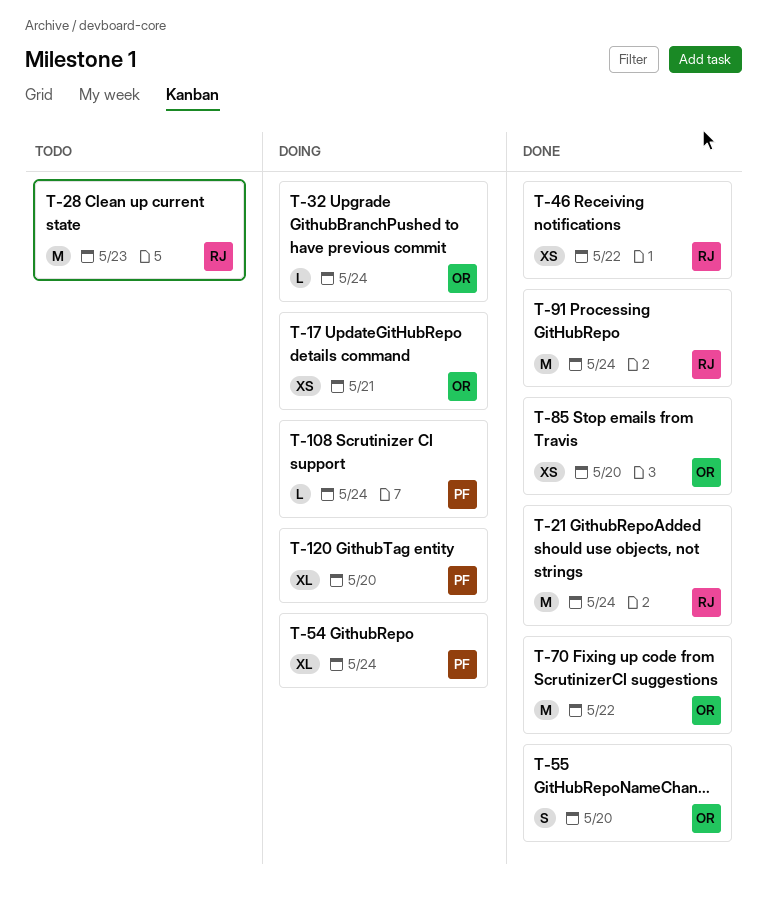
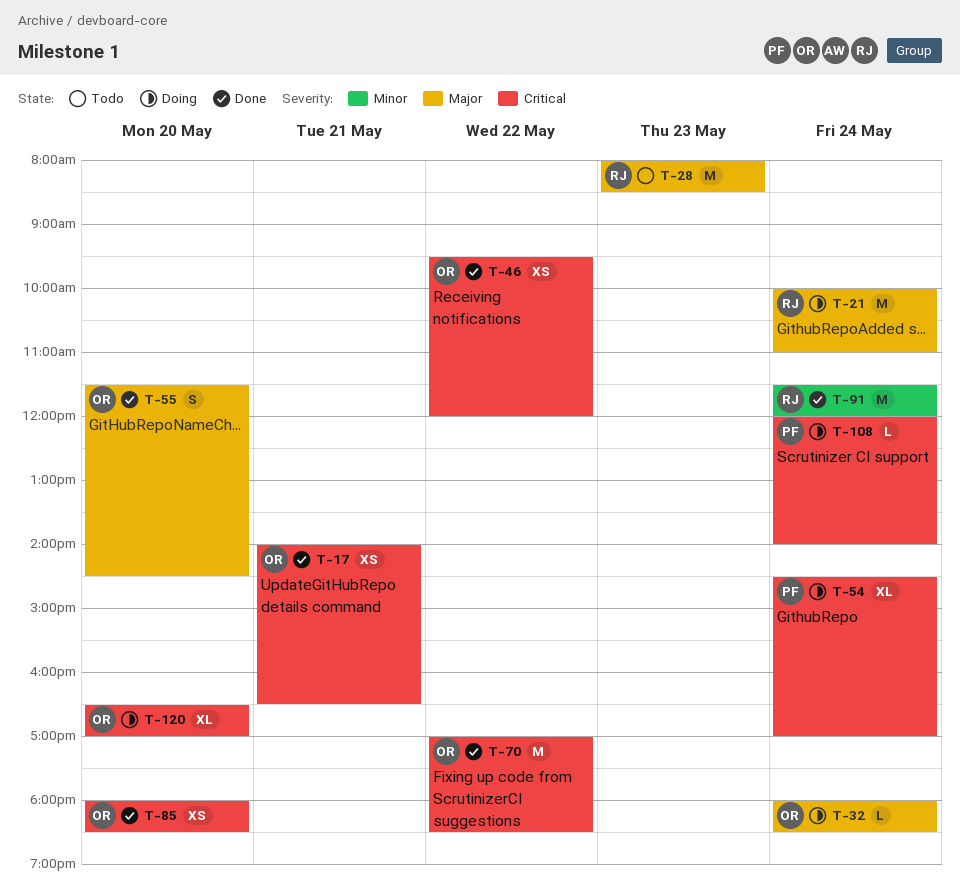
T-17, status: Doing -> Done
T-21, status: Done -> Doing
T-46, owner: RJ -> OR
T-120, owner: PF -> OR

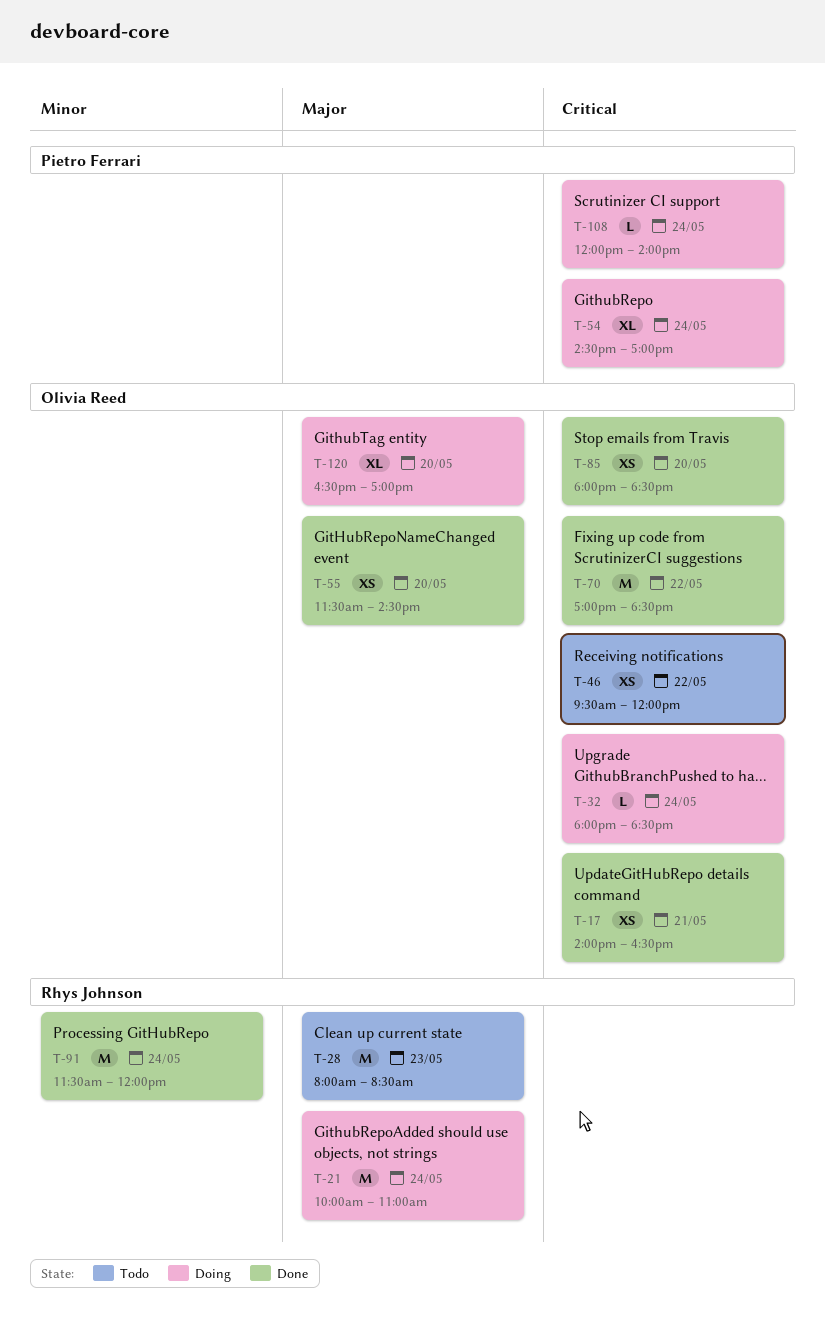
T-32, priority: Major -> Critical
T-46, status: Done -> Todo
T-55, estimate: S -> XS
T-120, priority: Critical -> Major

